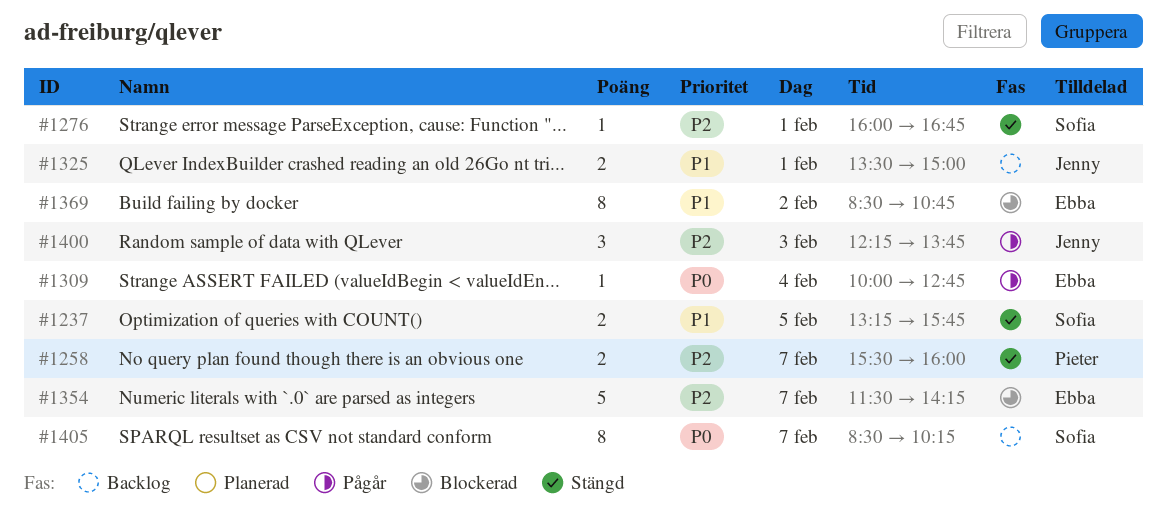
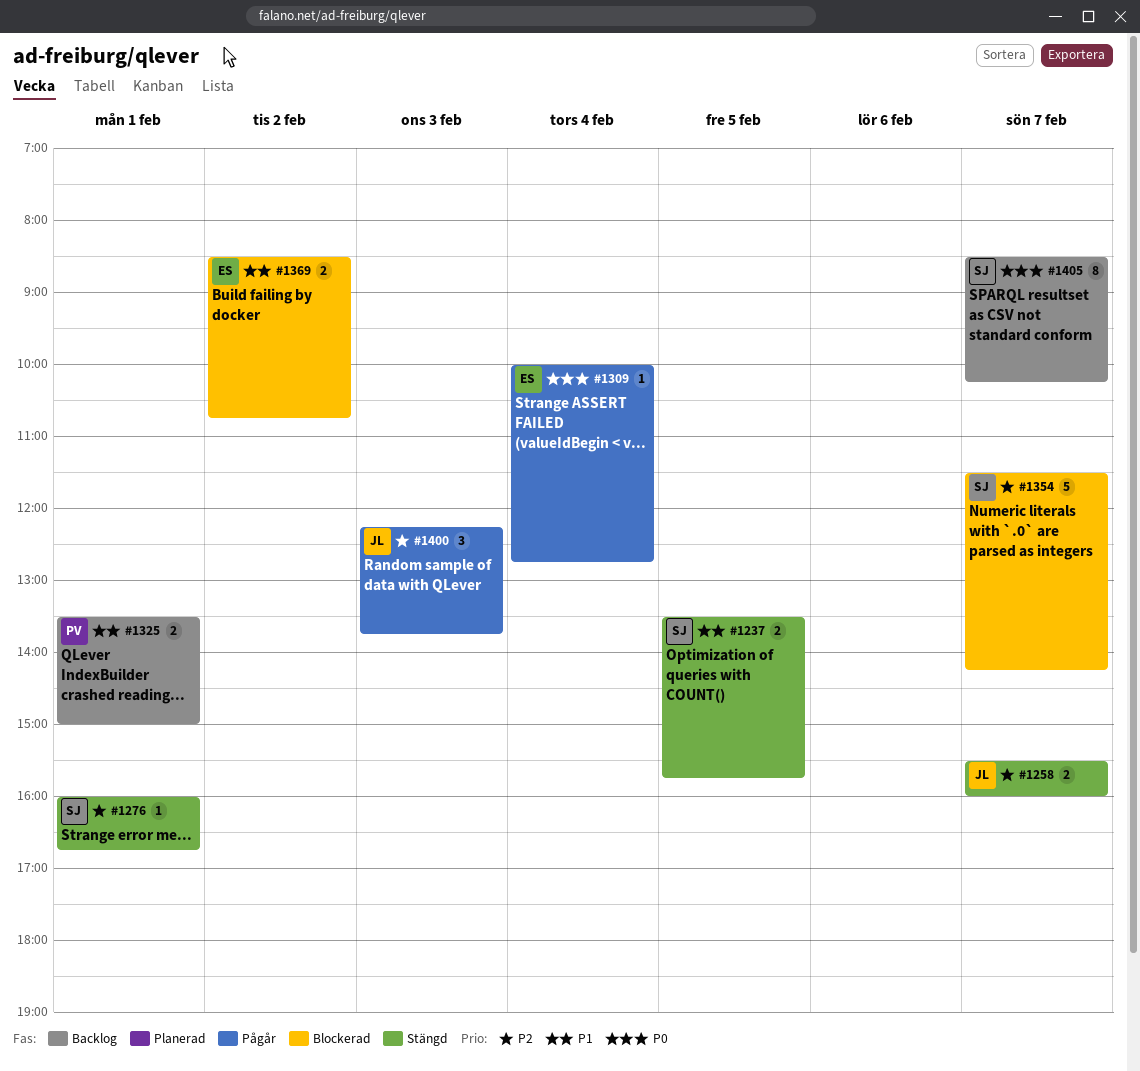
#1237, begins: 13:15 -> 13:30
#1258, owner: Pieter -> Jenny
#1325, owner: Jenny -> Pieter
#1354, owner: Ebba -> Sofia
#1369, estimate: 8 -> 2

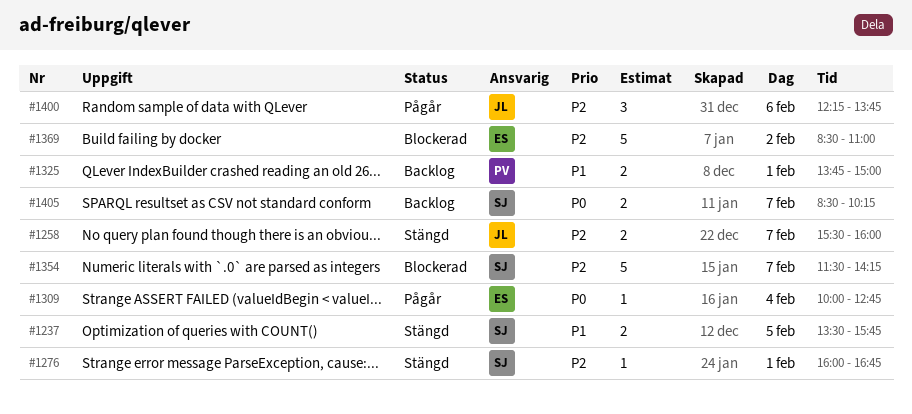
#1325, begins: 13:30 -> 13:45
#1369, priority: P1 -> P2
#1369, estimate: 2 -> 5
#1369, ends: 10:45 -> 11:00
#1400, day: Feb 3 -> Feb 6
#1405, estimate: 8 -> 2

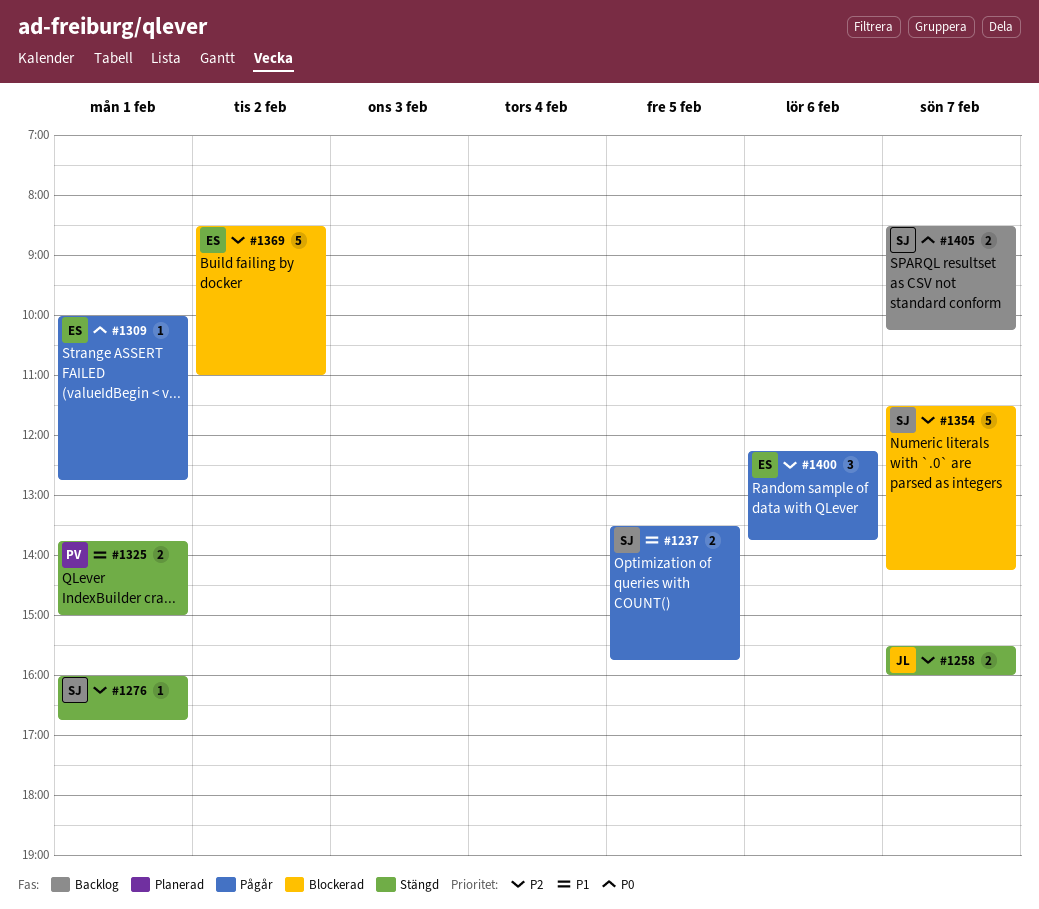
#1237, status: Stängd -> Pågår
#1309, day: Feb 4 -> Feb 1
#1325, status: Backlog -> Stängd
#1400, owner: JL -> ES

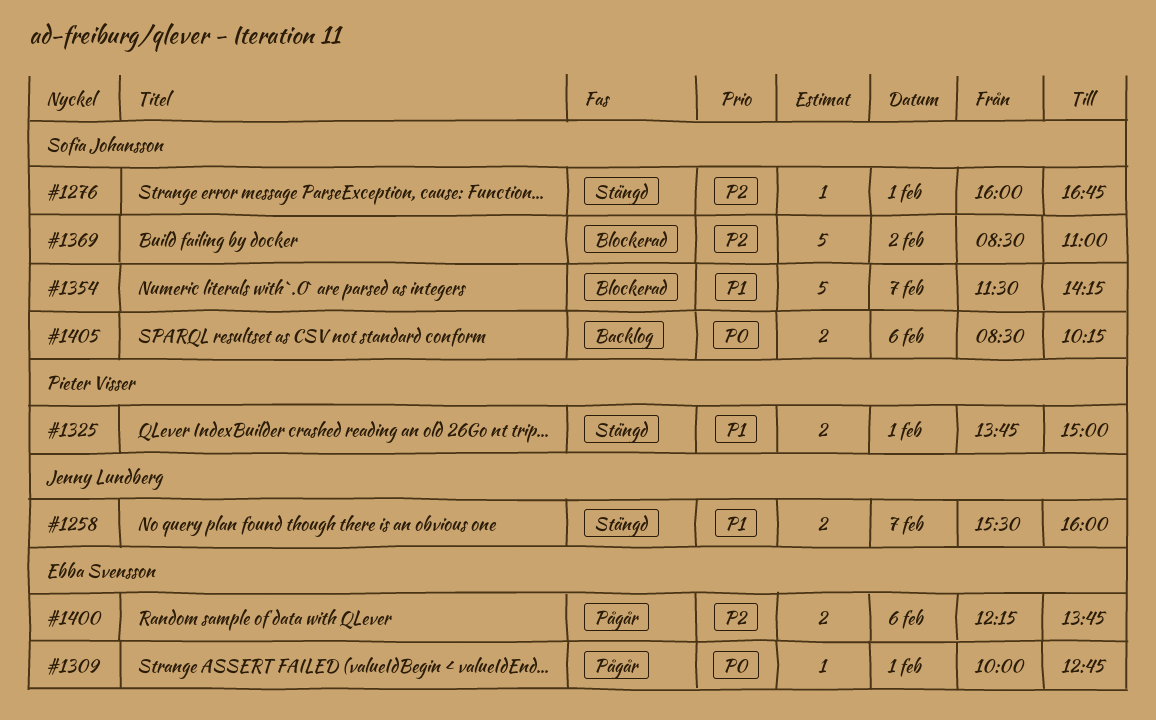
#1237: present -> none
#1258, priority: P2 -> P1
#1354, priority: P2 -> P1
#1369, owner: Ebba Svensson -> Sofia Johansson
#1400, estimate: 3 -> 2
#1405, day: Feb 7 -> Feb 6

